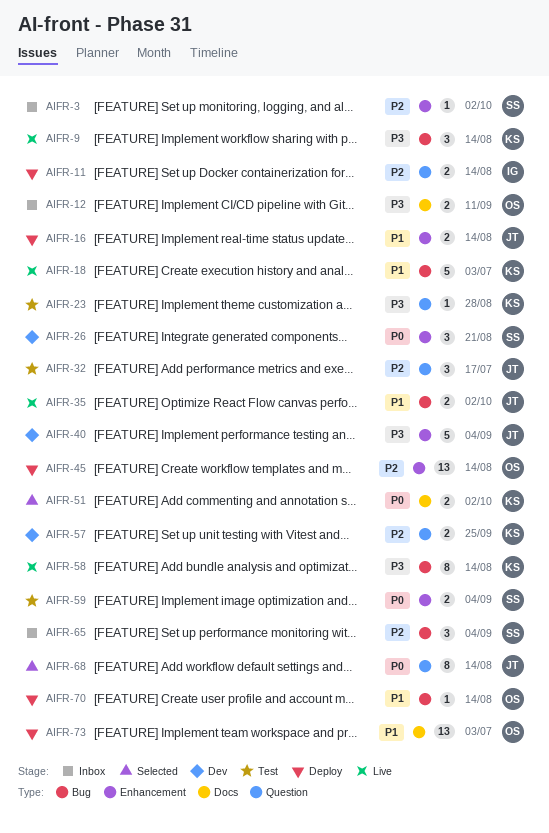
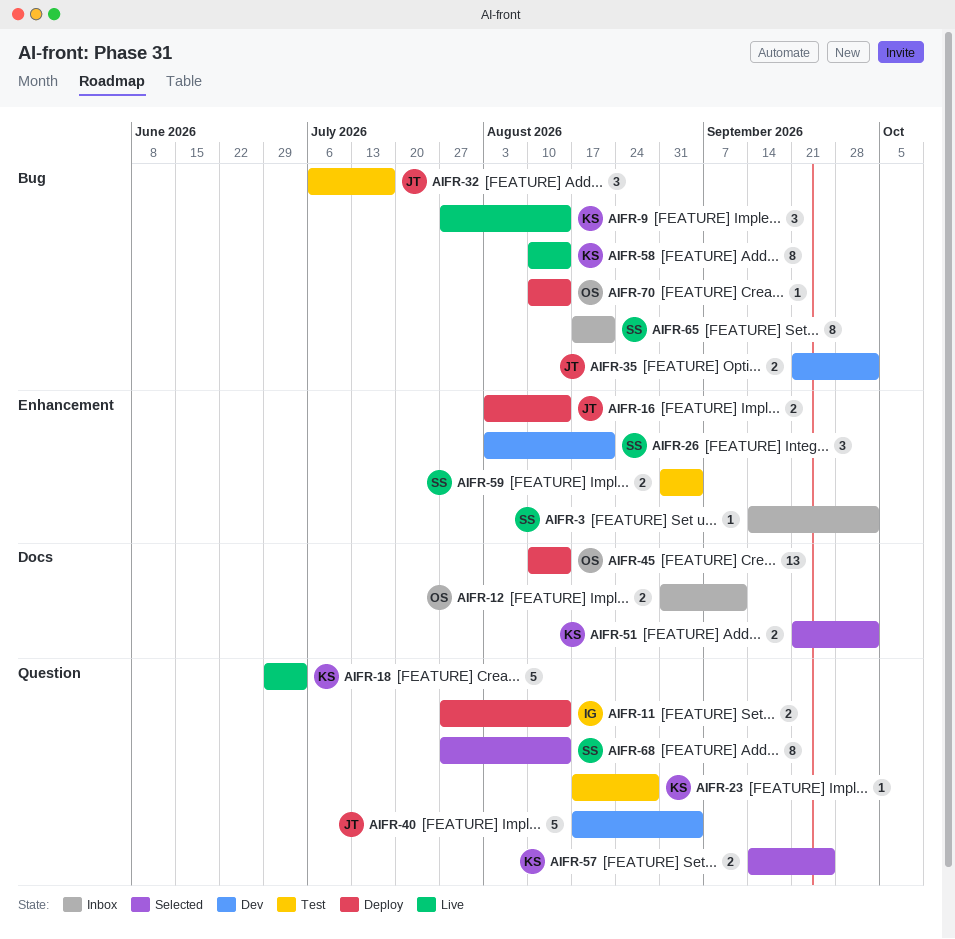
AIFR-18, label: Bug -> Question
AIFR-32, label: Question -> Bug
AIFR-35, status: Live -> Dev
AIFR-40, label: Enhancement -> Question
AIFR-45, label: Enhancement -> Docs
AIFR-57, status: Dev -> Selected
AIFR-65, estimate: 3 -> 8
AIFR-65, due: Sep 4 -> Aug 21
AIFR-68, owner: JT -> SS
AIFR-73: present -> none

